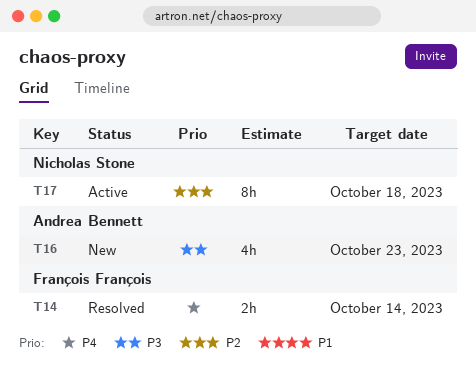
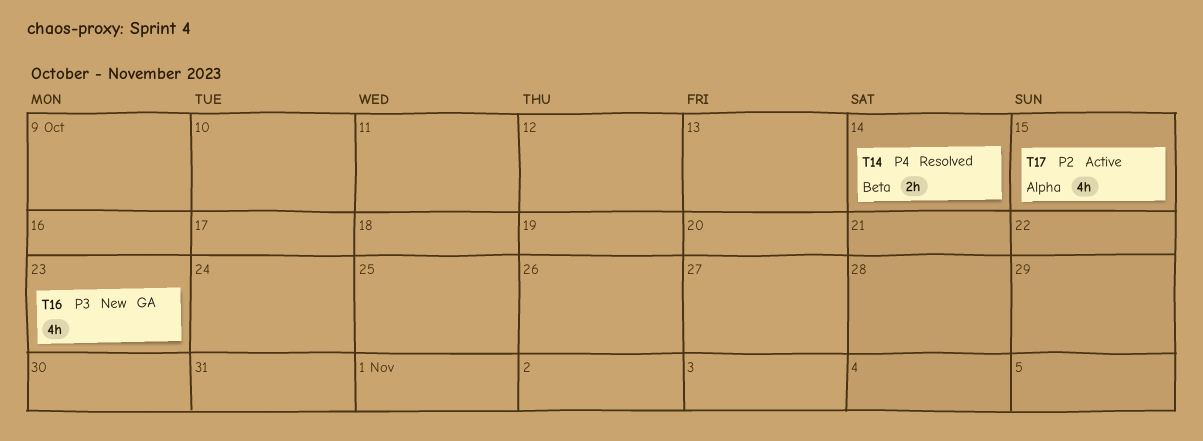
T17, estimate: 8h -> 4h
T17, due: Oct 18 -> Oct 15

